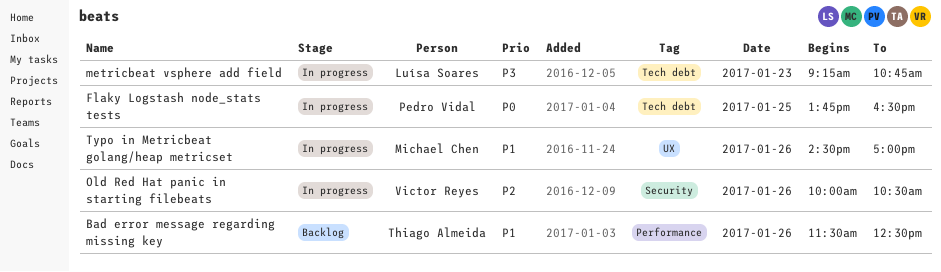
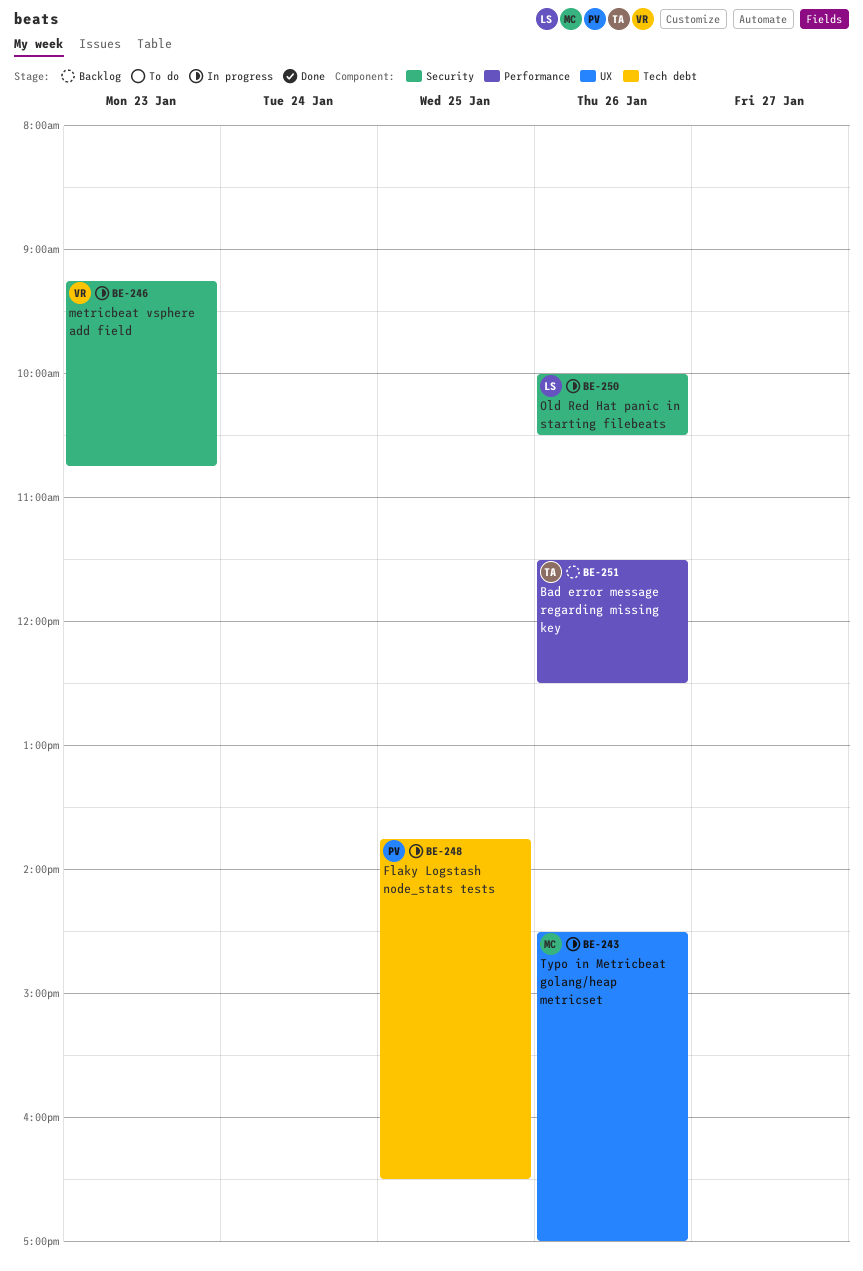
metricbeat vsphere add field, owner: Luísa Soares -> Victor Reyes
metricbeat vsphere add field, label: Tech debt -> Security
Old Red Hat panic in starting filebeats, owner: Victor Reyes -> Luísa Soares

